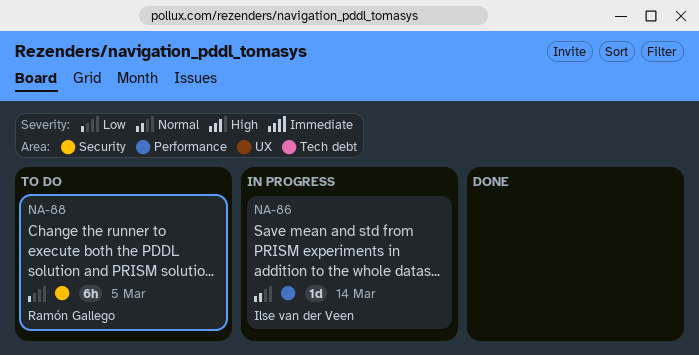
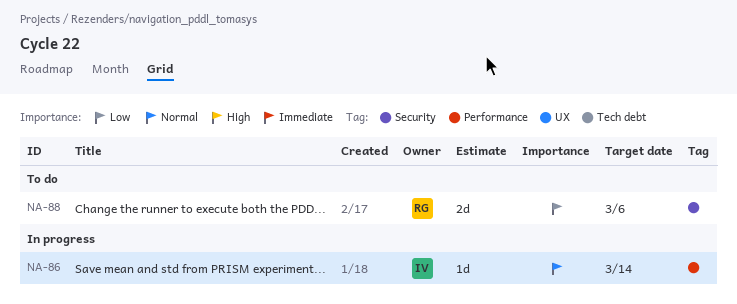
NA-88, estimate: 6h -> 2d
NA-88, due: Mar 5 -> Mar 6

